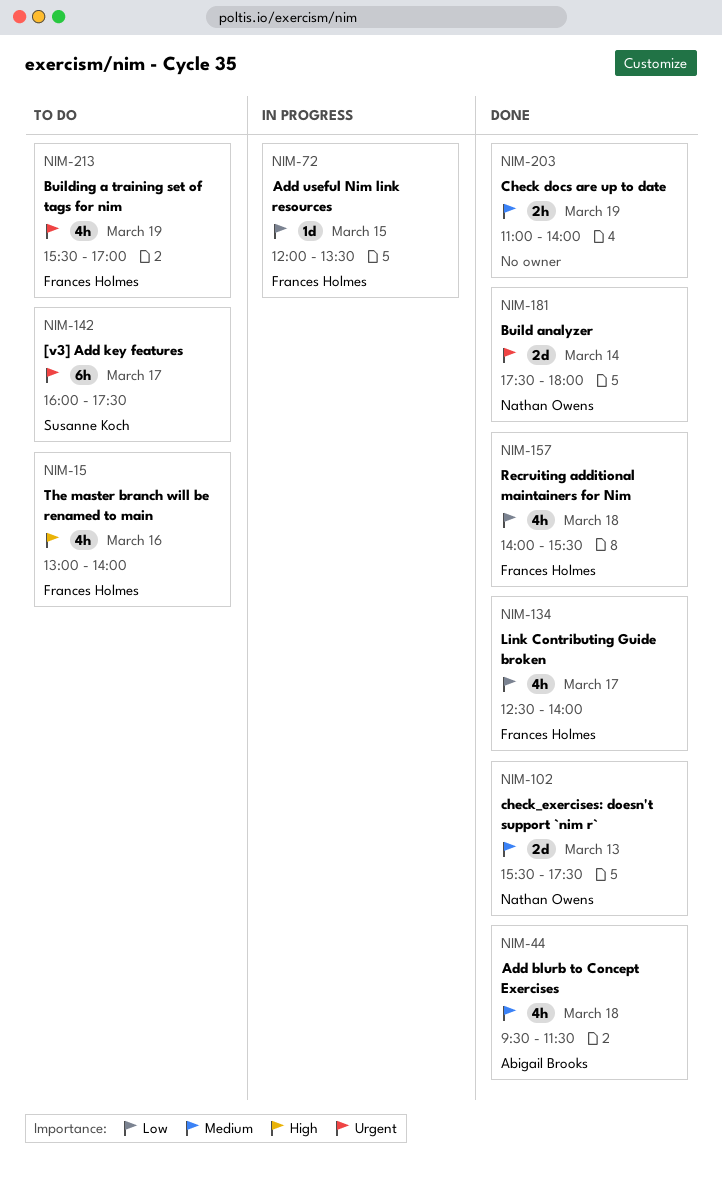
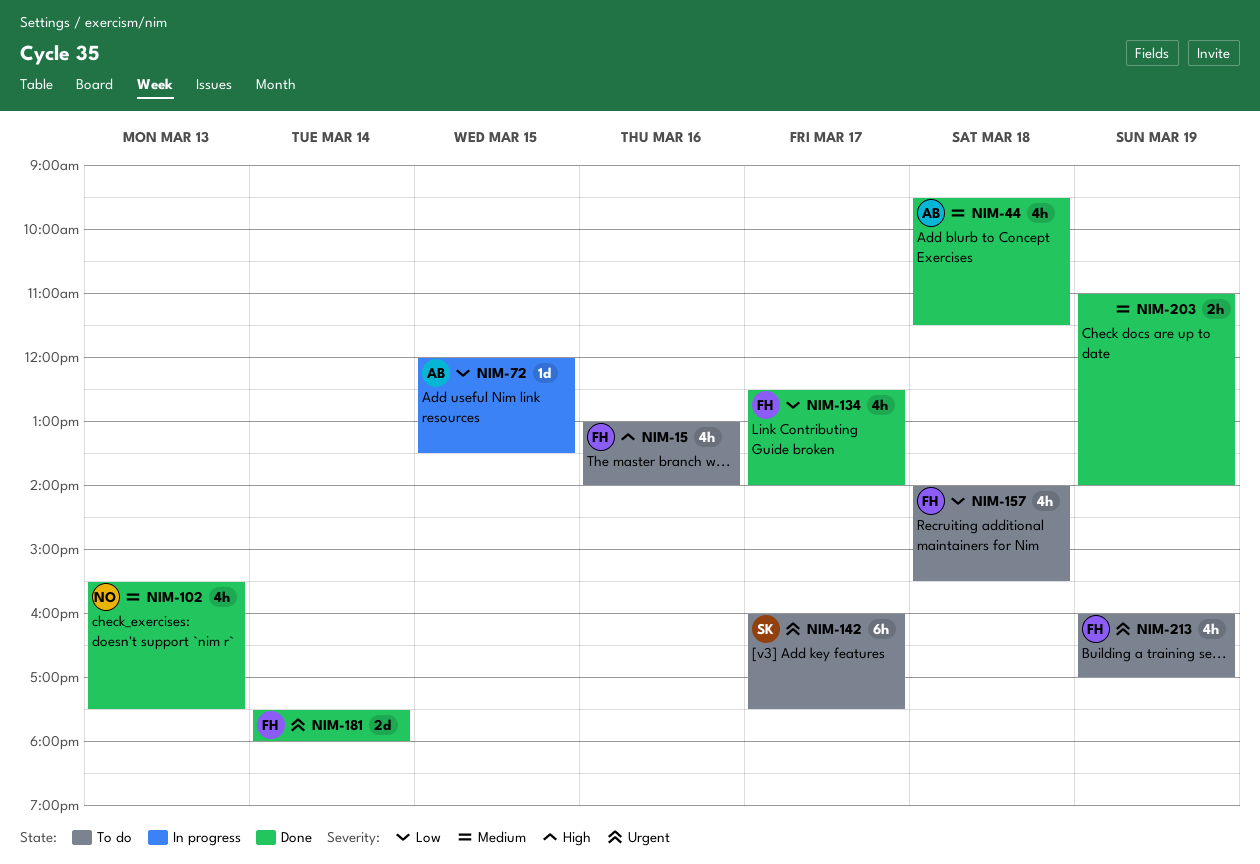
NIM-72, owner: Frances Holmes -> Abigail Brooks
NIM-102, estimate: 2d -> 4h
NIM-157, status: Done -> To do
NIM-181, owner: Nathan Owens -> Frances Holmes
NIM-213, begins: 15:30 -> 16:00

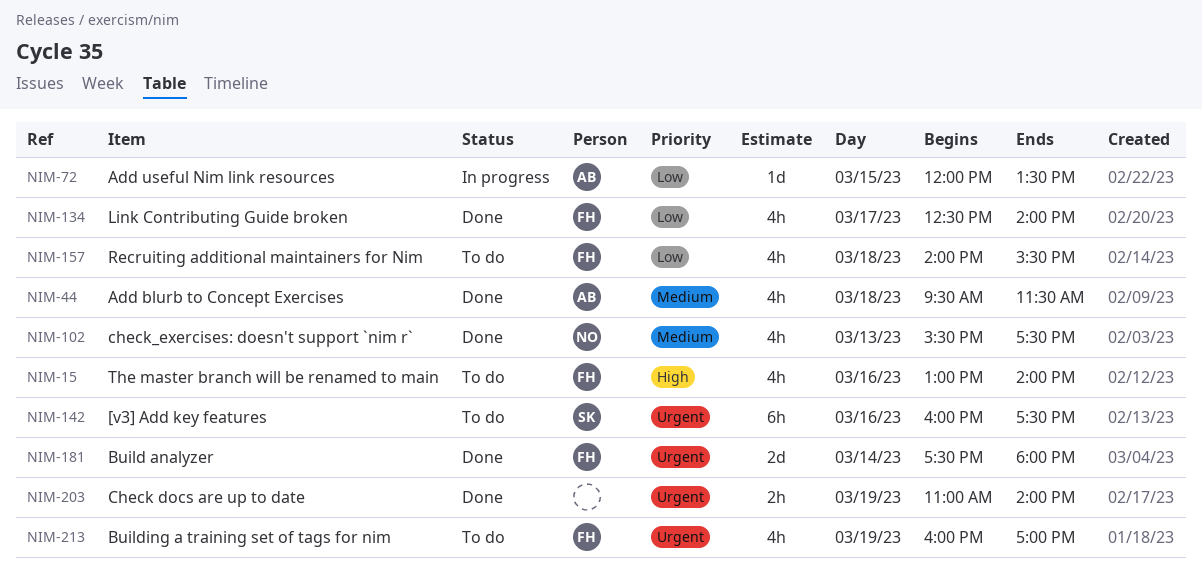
NIM-142, day: Mar 17 -> Mar 16
NIM-203, priority: Medium -> Urgent

